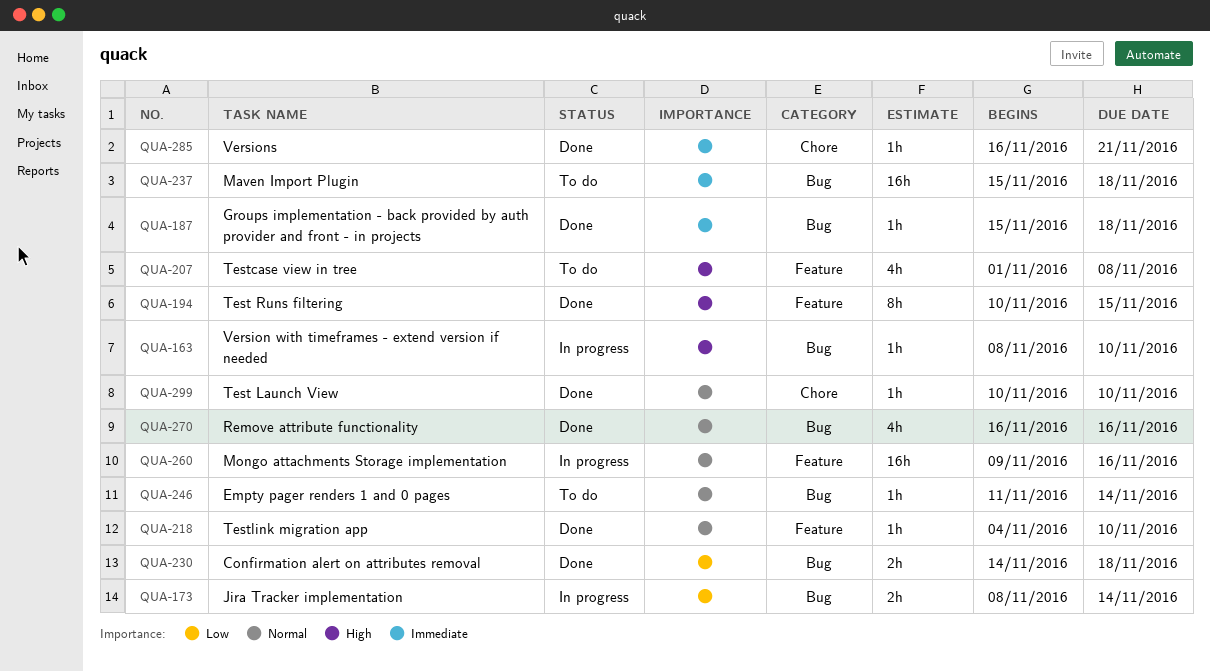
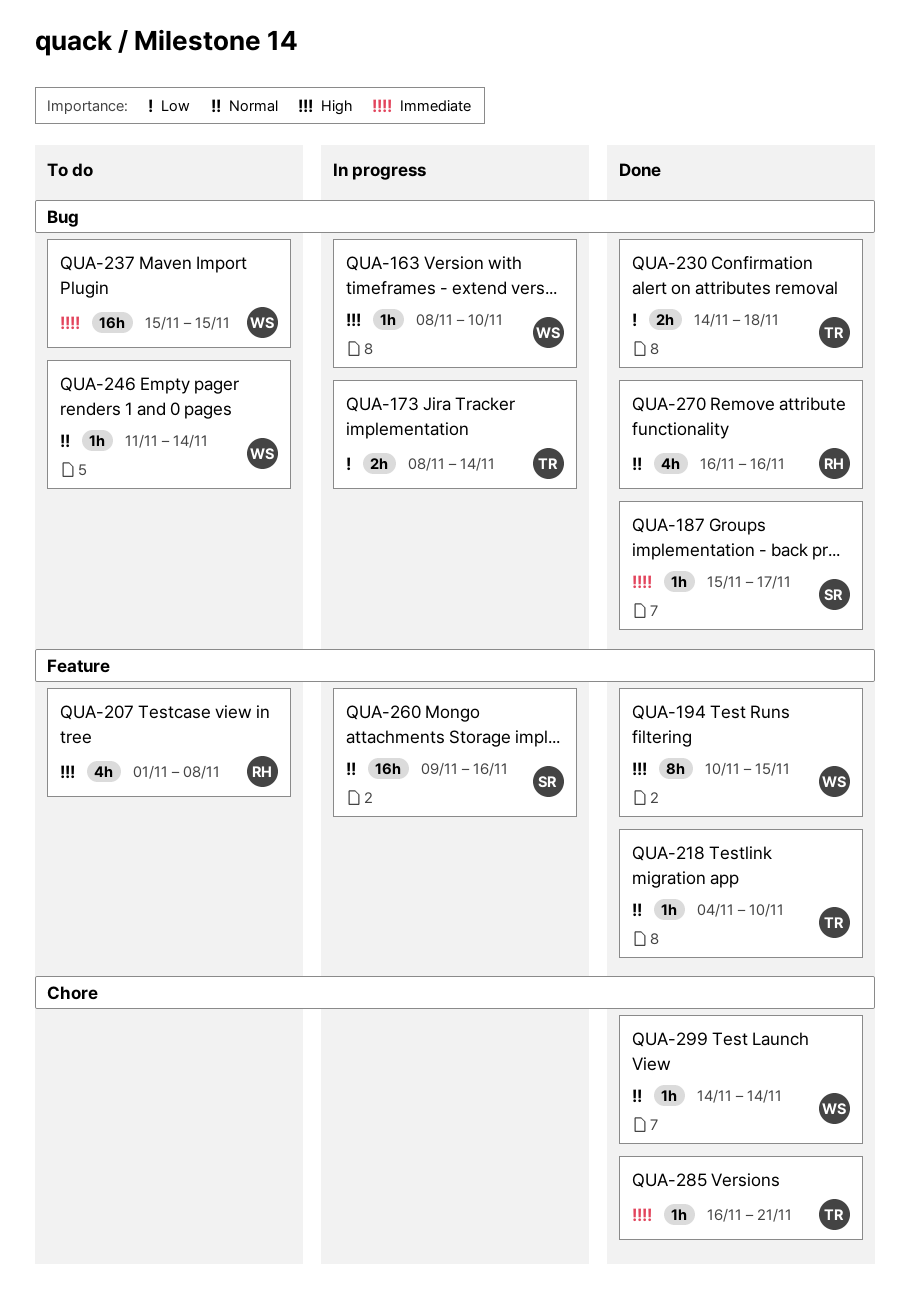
QUA-187, due: Nov 18 -> Nov 17
QUA-237, due: Nov 18 -> Nov 15
QUA-299, start: Nov 10 -> Nov 14
QUA-299, due: Nov 10 -> Nov 14

